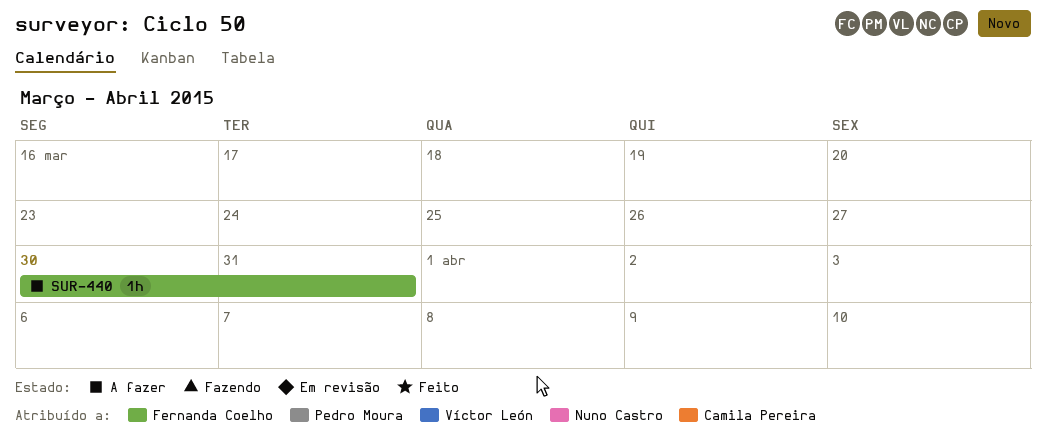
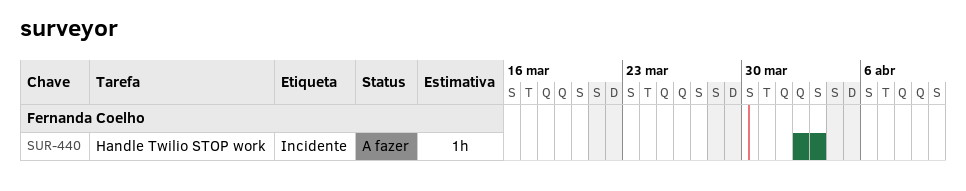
SUR-440, start: Mar 30 -> Apr 2
SUR-440, due: Mar 31 -> Apr 3

